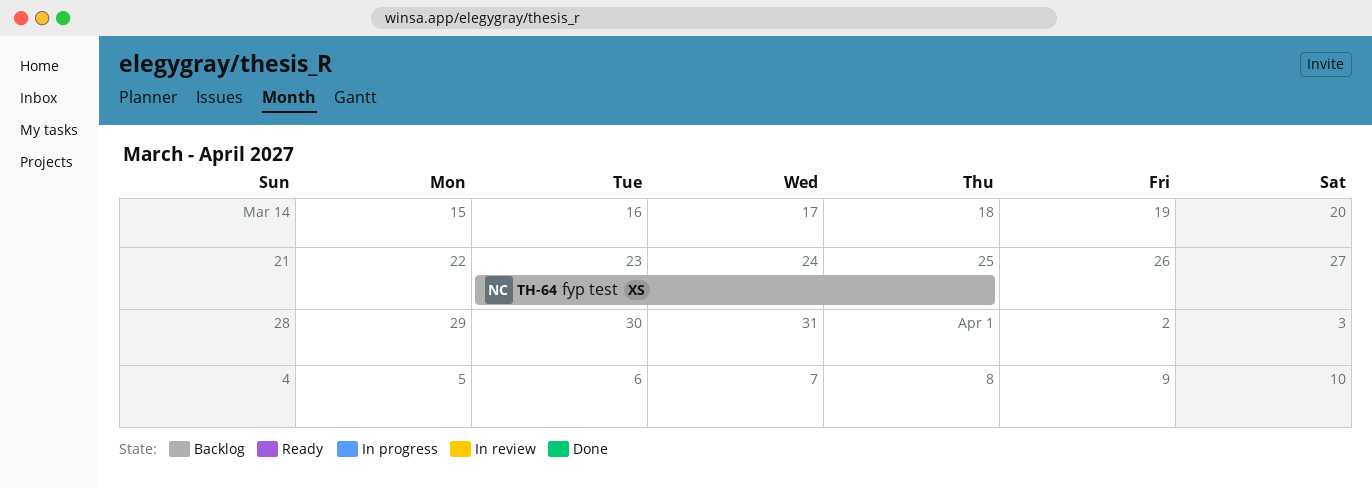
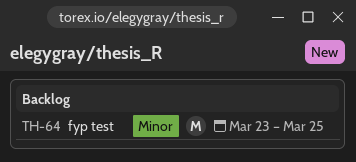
TH-64, estimate: XS -> M

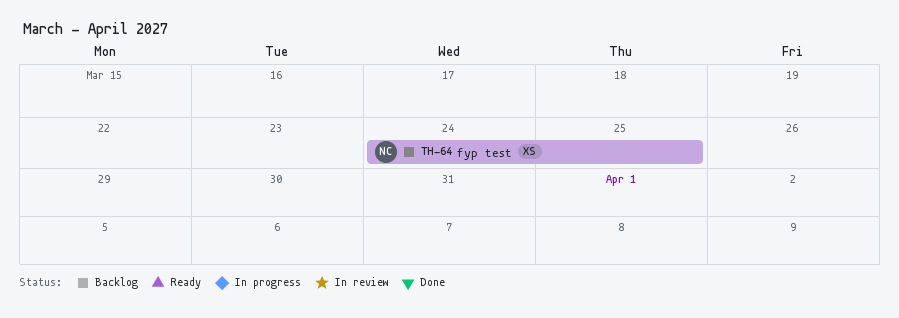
TH-64, estimate: M -> XS
TH-64, start: Mar 23 -> Mar 24

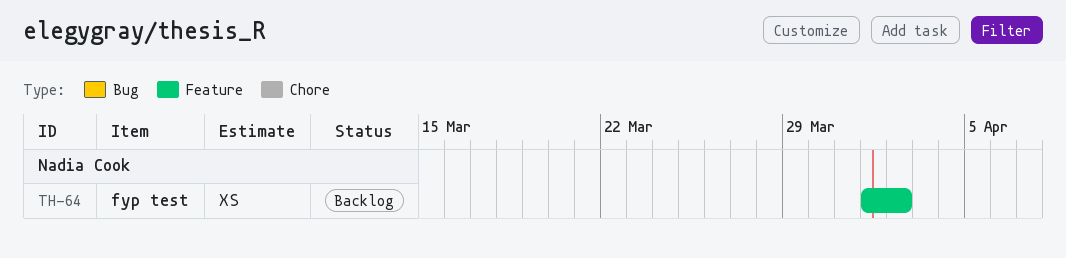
TH-64, start: Mar 24 -> Apr 1
TH-64, due: Mar 25 -> Apr 2

